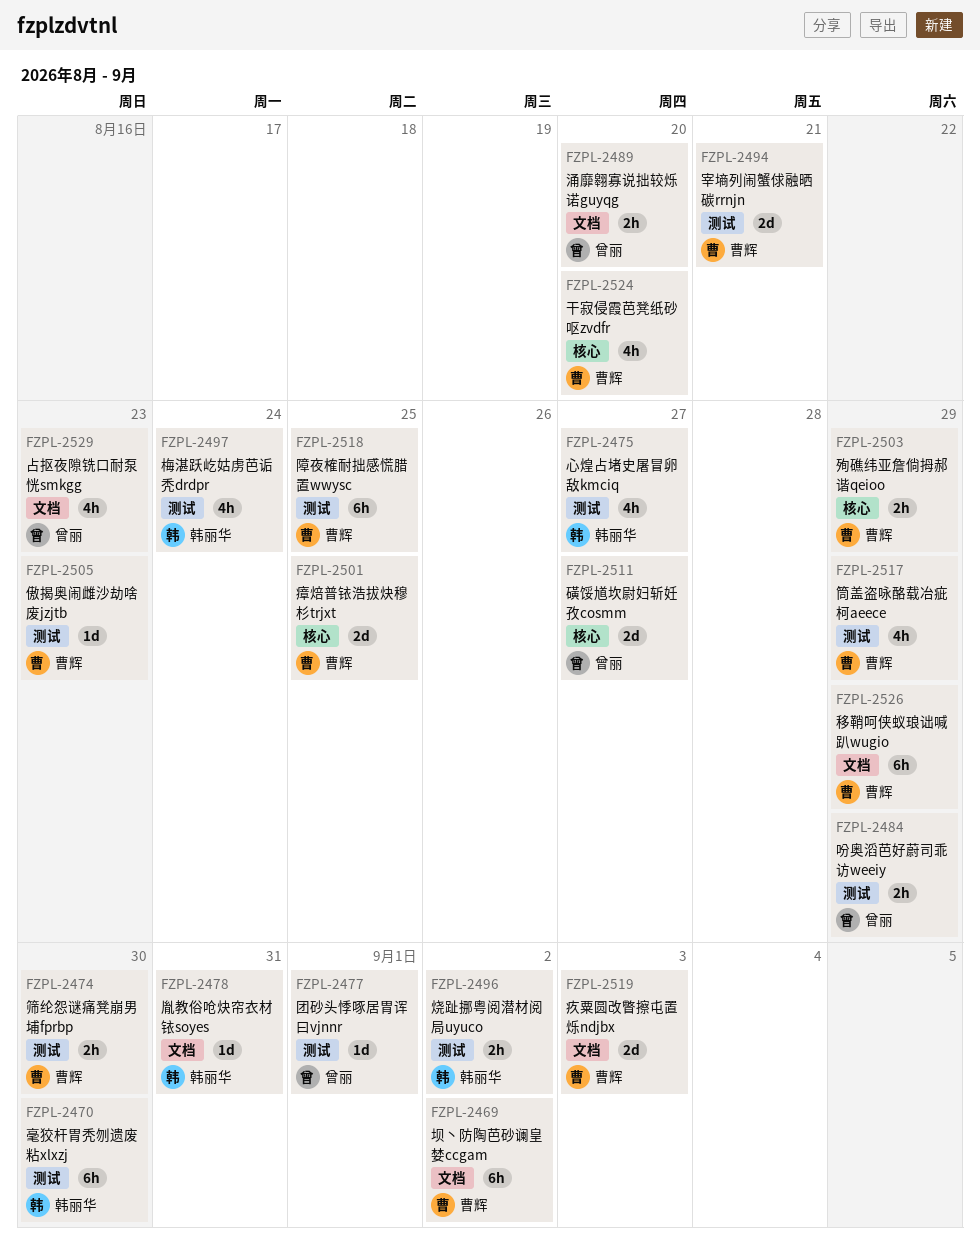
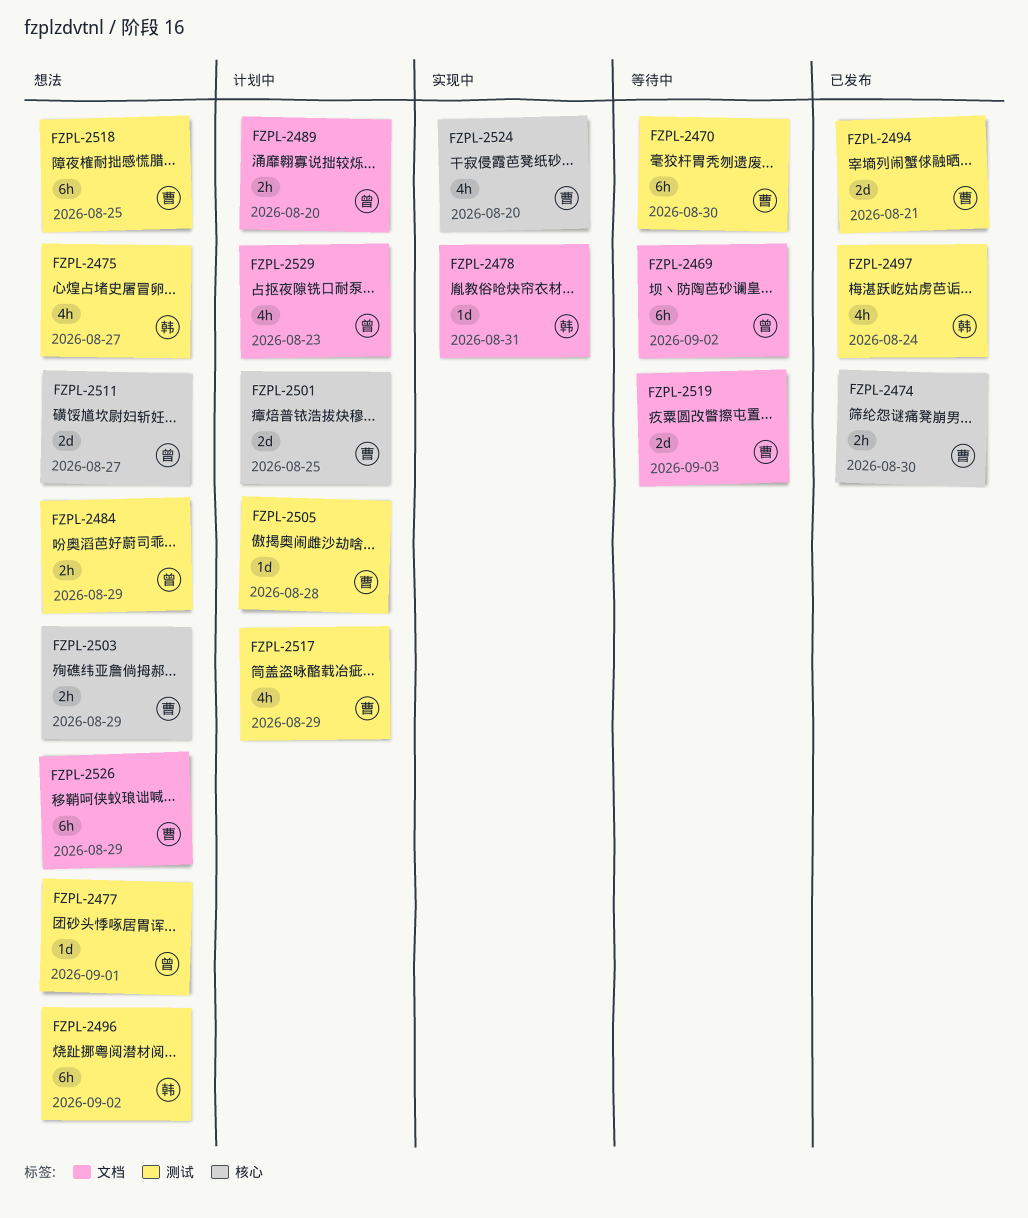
FZPL-2469, owner: 曹辉 -> 曾丽
FZPL-2470, owner: 韩丽华 -> 曹辉
FZPL-2474, label: 测试 -> 核心
FZPL-2496, estimate: 2h -> 6h
FZPL-2505, due: Aug 23 -> Aug 28

